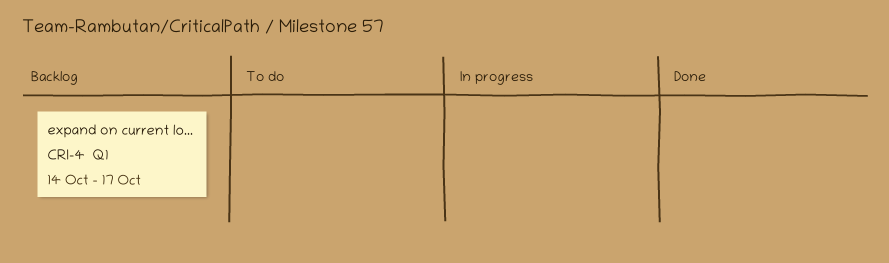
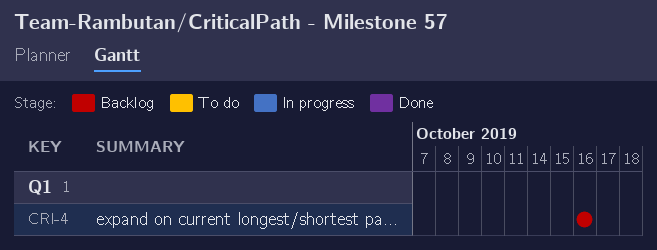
CRI-4, start: Oct 14 -> Oct 16
CRI-4, due: Oct 17 -> Oct 16

